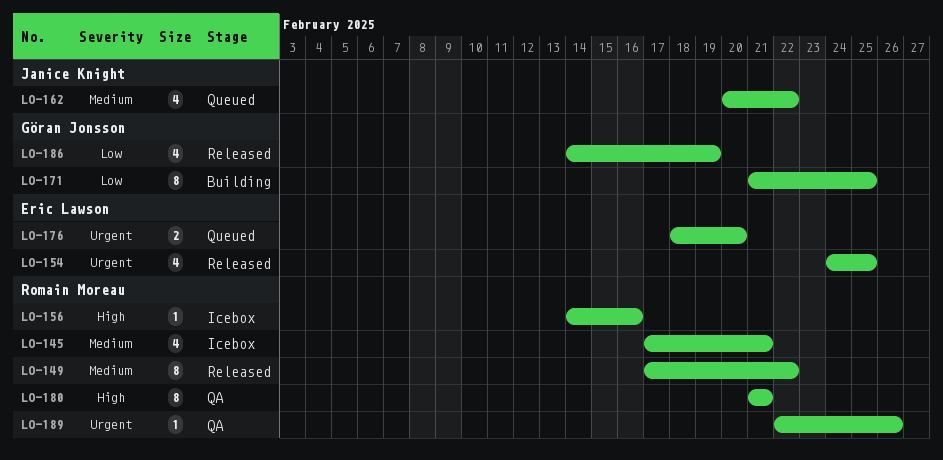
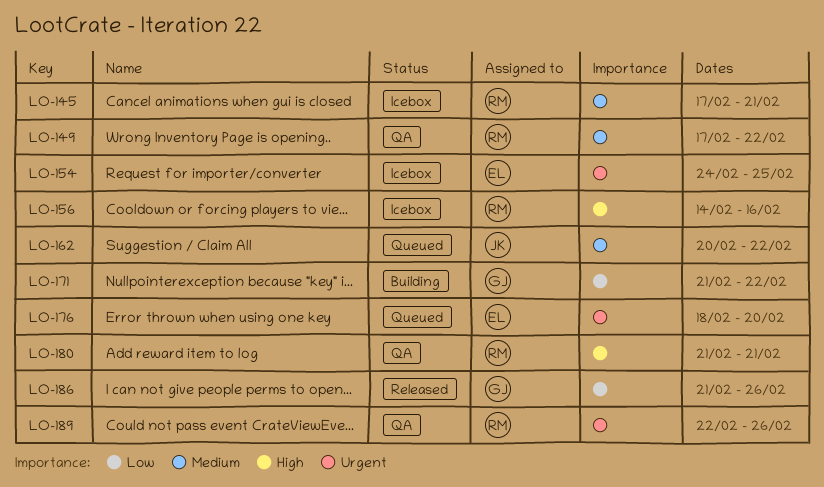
LO-149, status: Released -> QA
LO-154, status: Released -> Icebox
LO-171, due: Feb 25 -> Feb 22
LO-186, start: Feb 14 -> Feb 21
LO-186, due: Feb 19 -> Feb 26

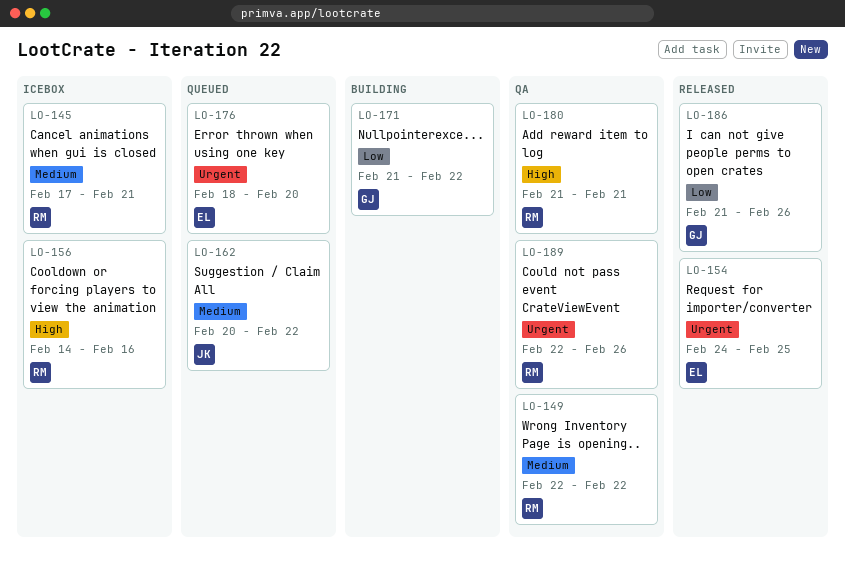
LO-149, start: Feb 17 -> Feb 22
LO-154, status: Icebox -> Released

